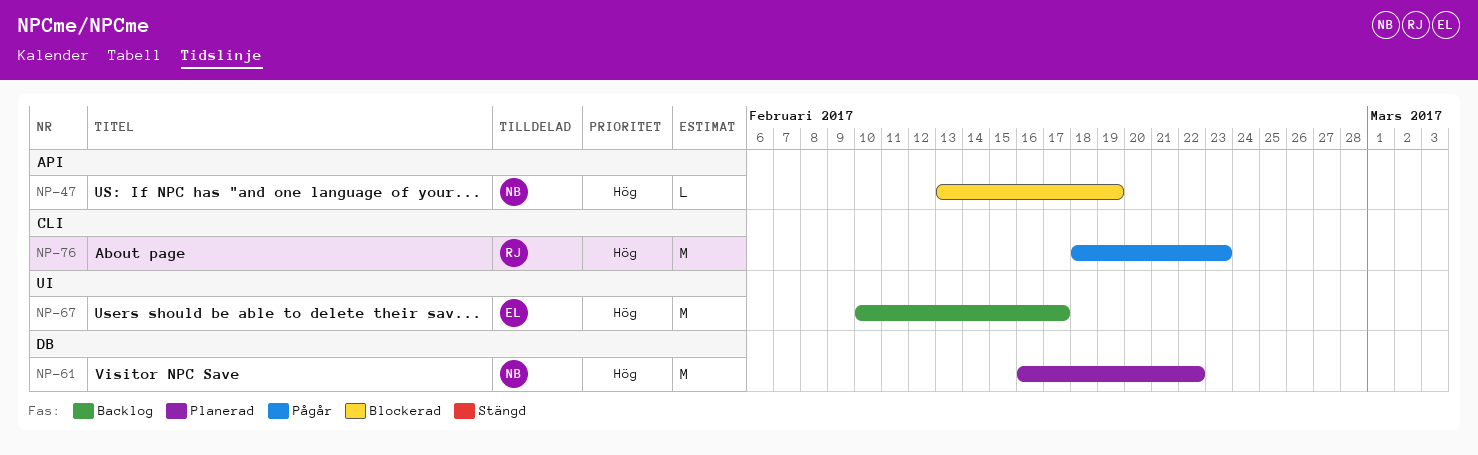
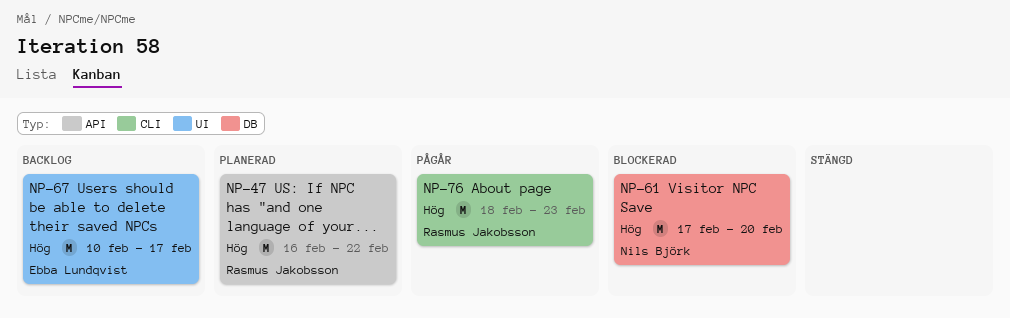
NP-47, status: Blockerad -> Planerad
NP-47, owner: Nils Björk -> Rasmus Jakobsson
NP-47, estimate: L -> M
NP-47, start: Feb 13 -> Feb 16
NP-47, due: Feb 19 -> Feb 22
NP-61, status: Planerad -> Blockerad
NP-61, start: Feb 16 -> Feb 17
NP-61, due: Feb 22 -> Feb 20

